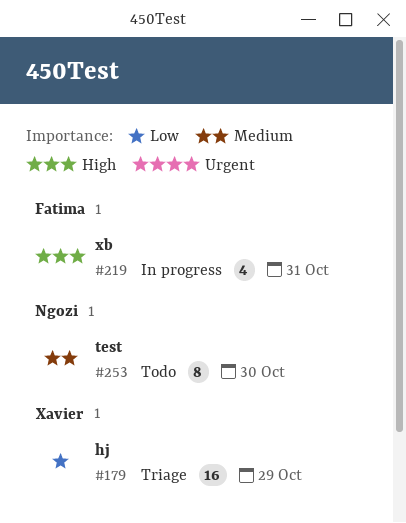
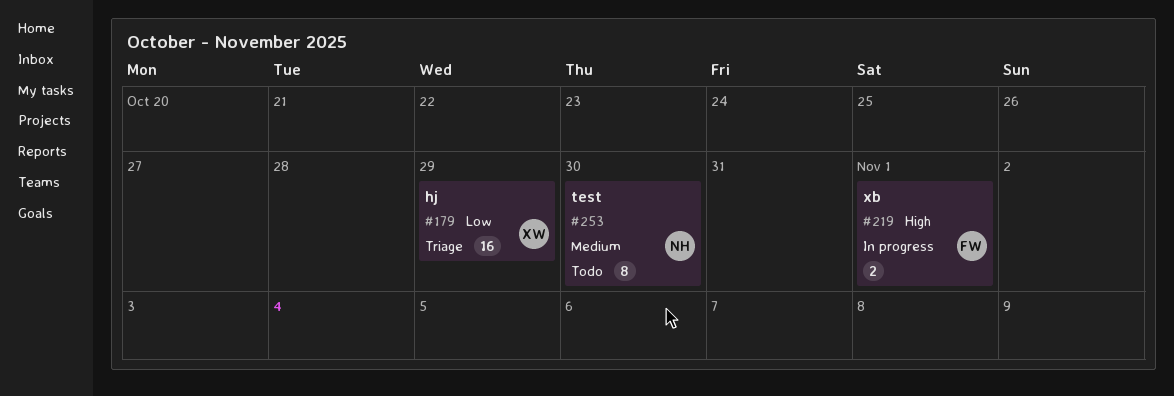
#219, estimate: 4 -> 2
#219, due: Oct 31 -> Nov 1

